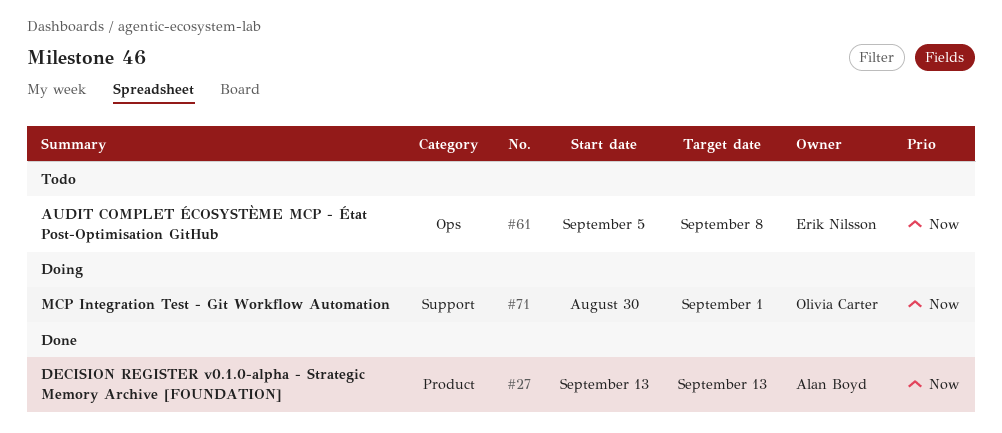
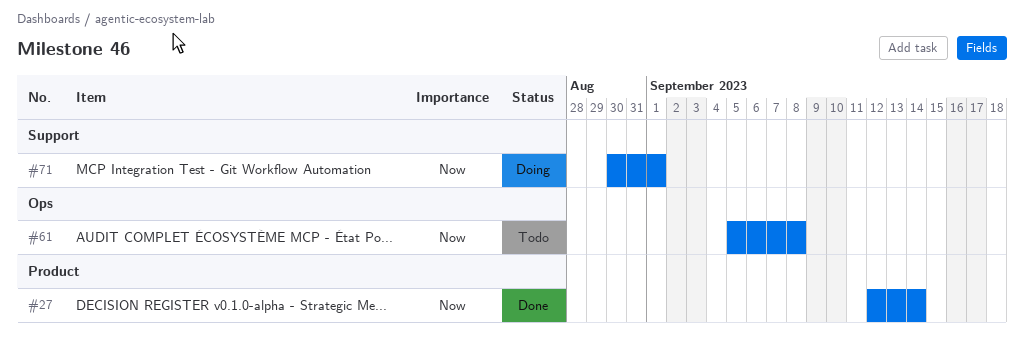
#27, start: Sep 13 -> Sep 12
#27, due: Sep 13 -> Sep 14

